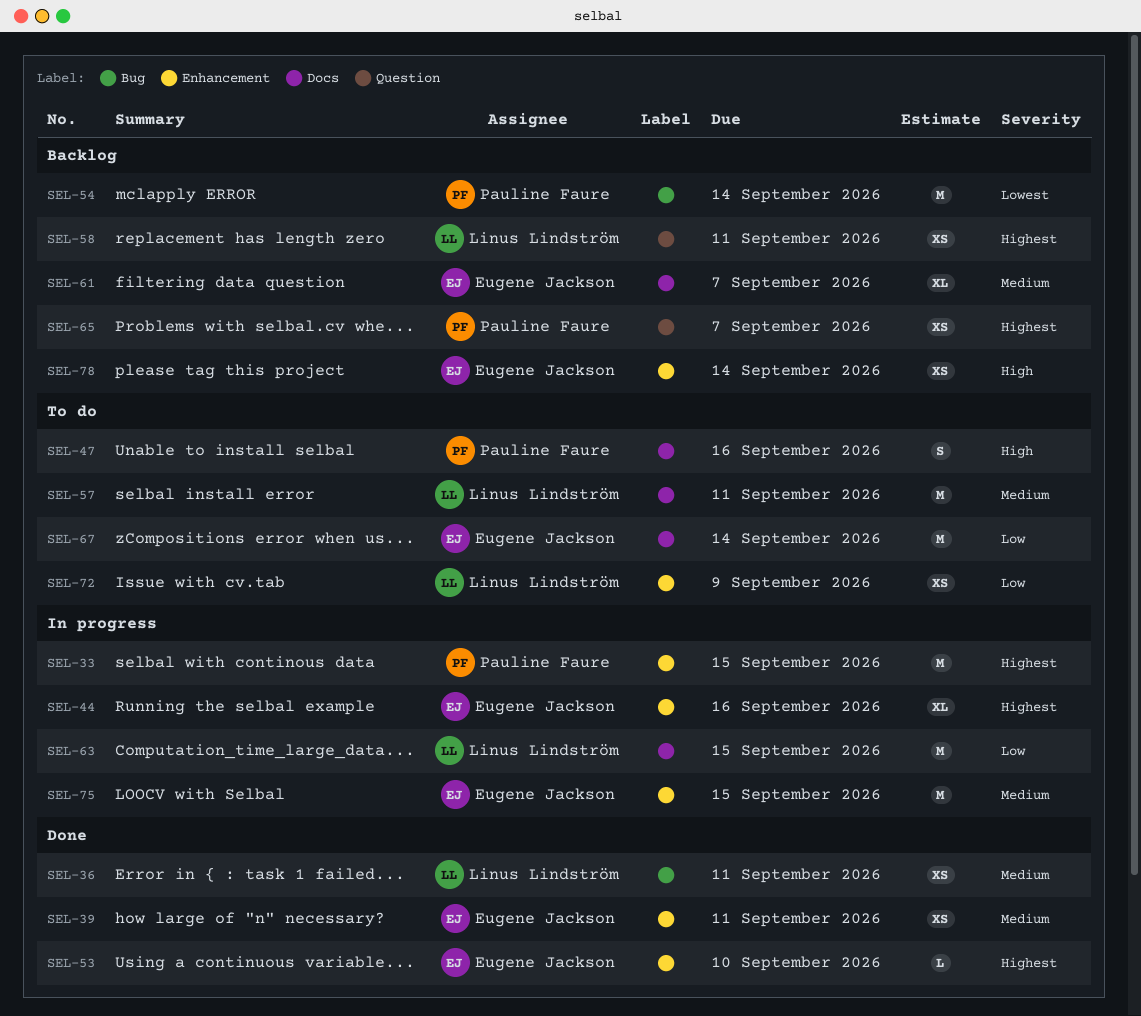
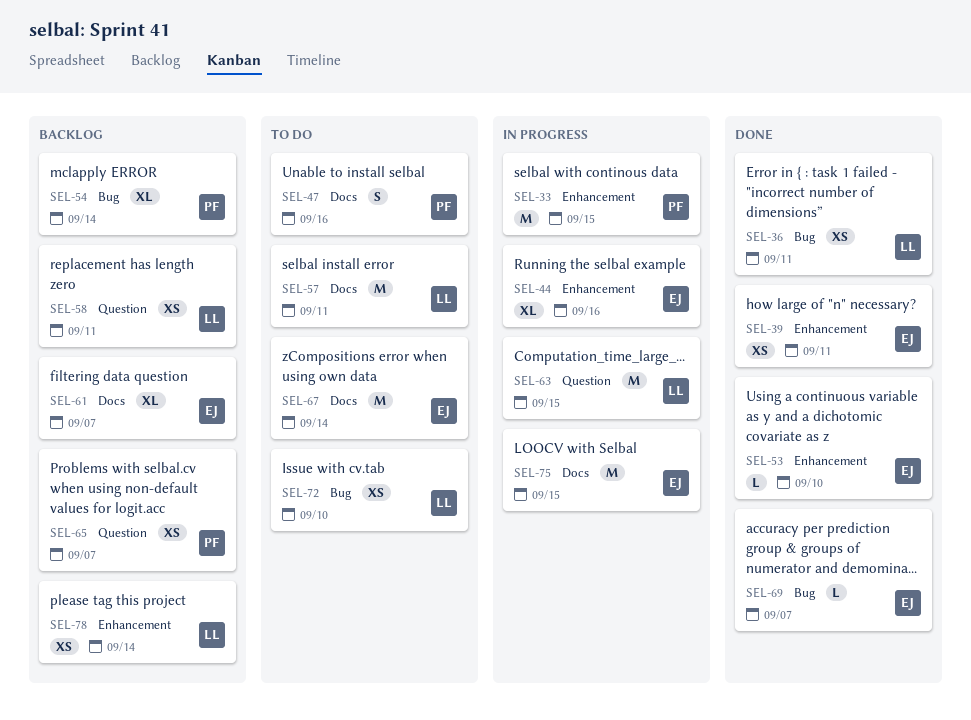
SEL-54, estimate: M -> XL
SEL-63, label: Docs -> Question
SEL-69: none -> present
SEL-72, label: Enhancement -> Bug
SEL-72, due: Sep 9 -> Sep 10
SEL-75, label: Enhancement -> Docs
SEL-78, owner: Eugene Jackson -> Linus Lindström

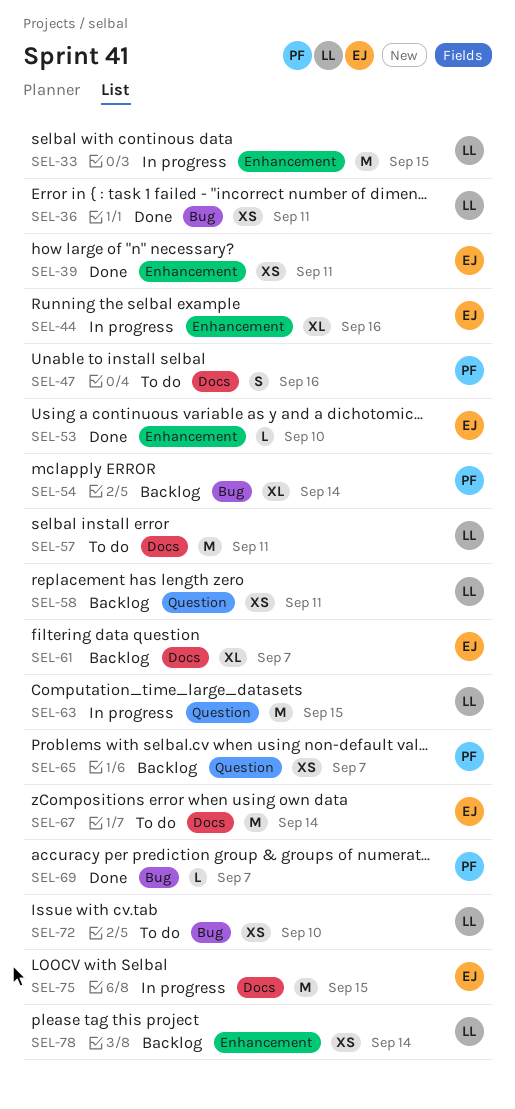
SEL-33, owner: PF -> LL
SEL-69, owner: EJ -> PF

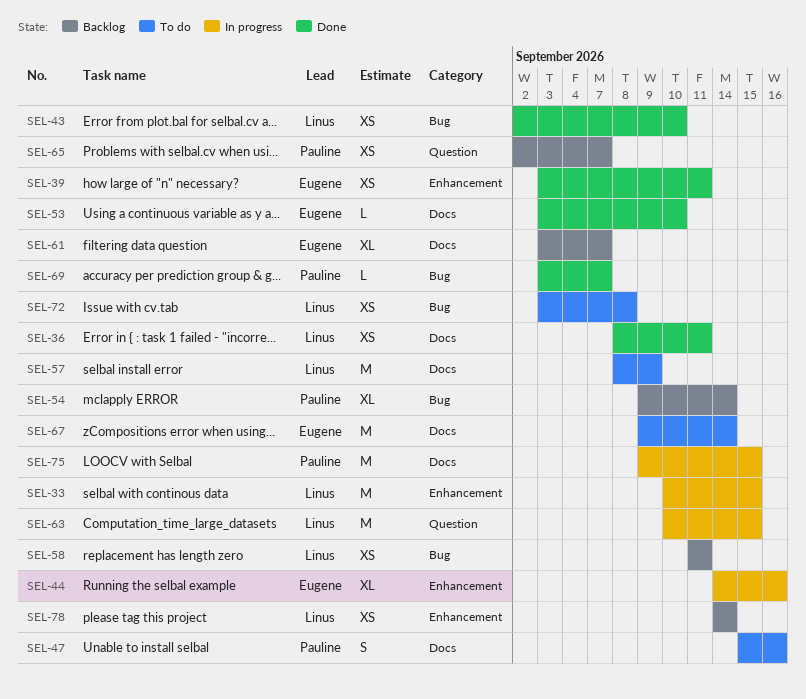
SEL-36, label: Bug -> Docs
SEL-43: none -> present
SEL-53, label: Enhancement -> Docs
SEL-57, due: Sep 11 -> Sep 9
SEL-58, label: Question -> Bug
SEL-72, due: Sep 10 -> Sep 8
SEL-75, owner: Eugene -> Pauline

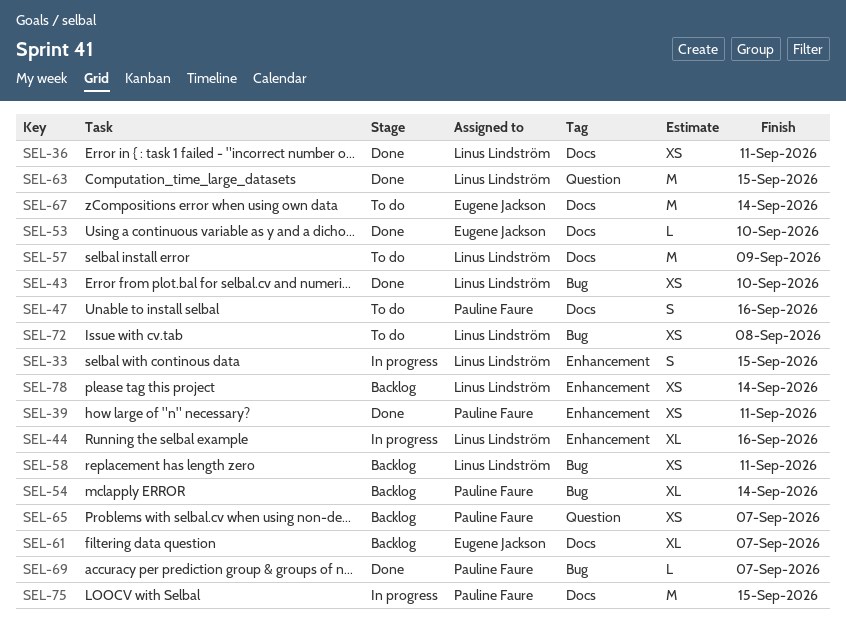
SEL-33, estimate: M -> S
SEL-39, owner: Eugene Jackson -> Pauline Faure
SEL-44, owner: Eugene Jackson -> Linus Lindström
SEL-63, status: In progress -> Done

